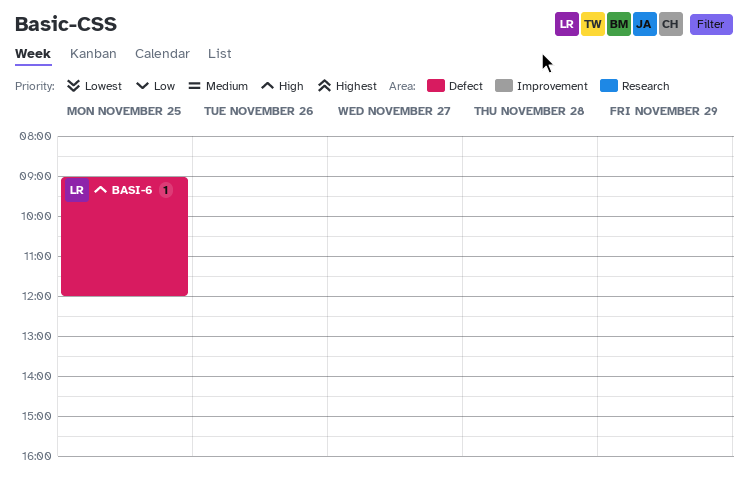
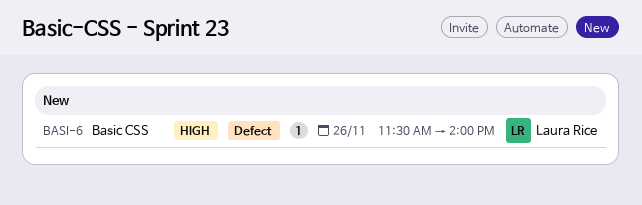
BASI-6, day: Nov 25 -> Nov 26
BASI-6, begins: 09:00 -> 11:30
BASI-6, ends: 12:00 -> 14:00

